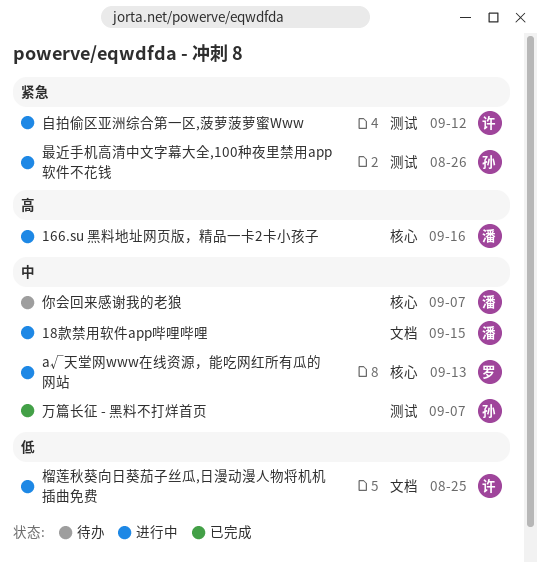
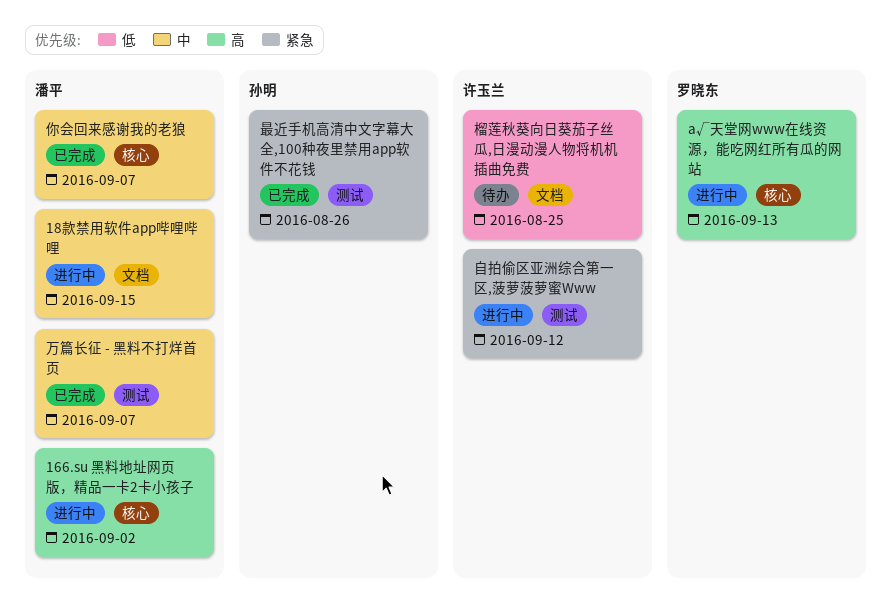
166.su 黑料地址网页版，精品一卡2卡小孩子, due: Sep 16 -> Sep 2
а√天堂网www在线资源，能吃网红所有瓜的网站, priority: 中 -> 高
万篇长征 - 黑料不打烊首页, owner: 孙明 -> 潘平
你会回来感谢我的老狼, status: 待办 -> 已完成
最近手机高清中文字幕大全,100种夜里禁用app软件不花钱, status: 进行中 -> 已完成
榴莲秋葵向日葵茄子丝瓜,日漫动漫人物将机机插曲免费, status: 进行中 -> 待办

